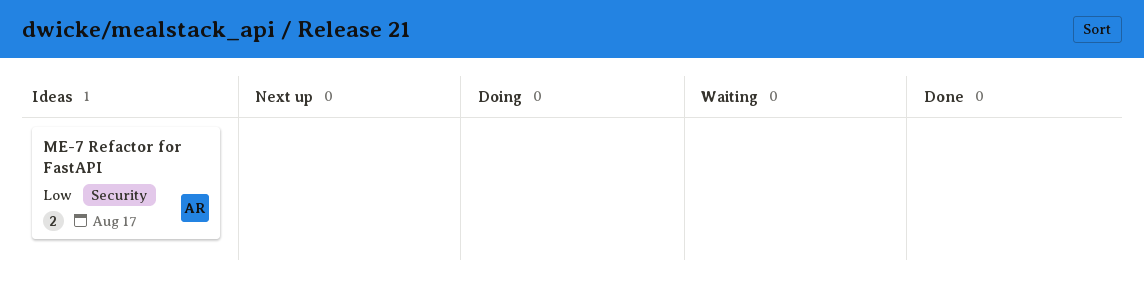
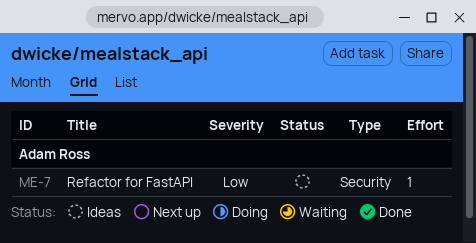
ME-7, estimate: 2 -> 1

